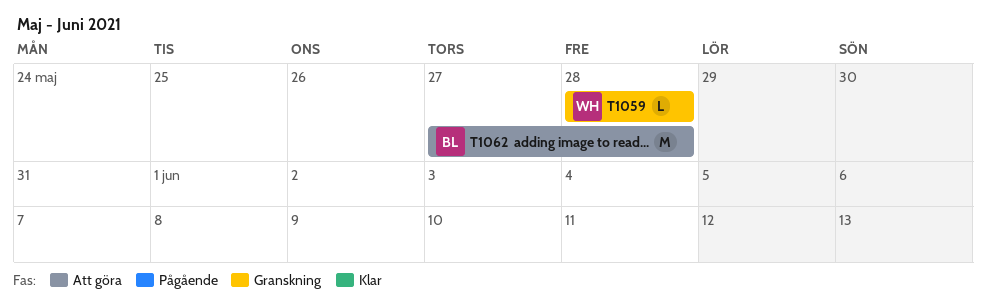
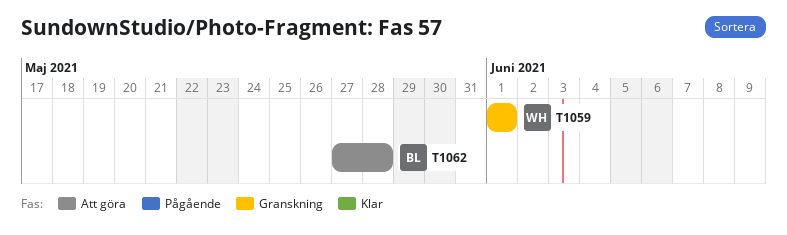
T1059, start: May 28 -> Jun 1
T1059, due: May 28 -> Jun 1

